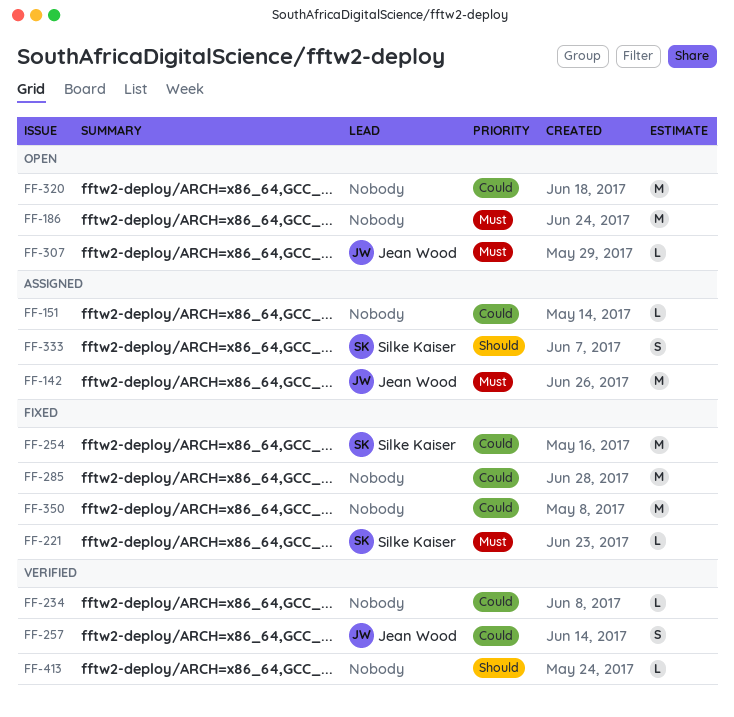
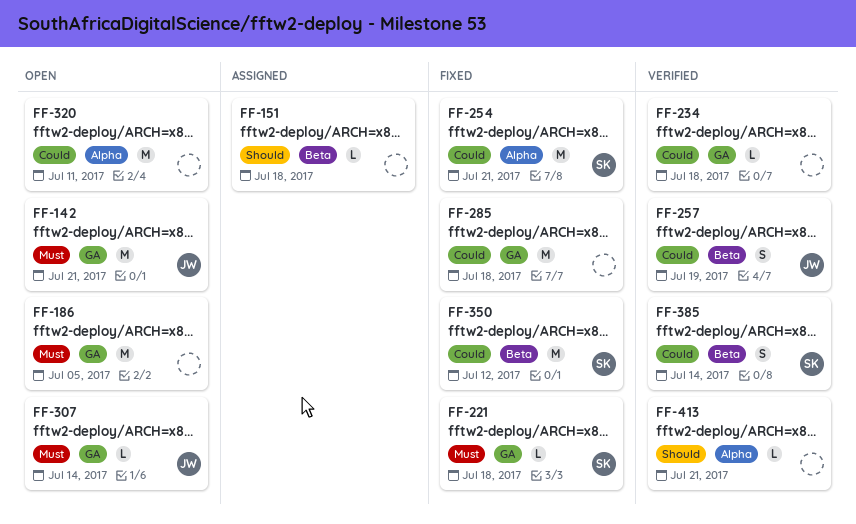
FF-142, status: Assigned -> Open
FF-151, priority: Could -> Should
FF-333: present -> none
FF-350, owner: none -> Silke Kaiser
FF-385: none -> present

